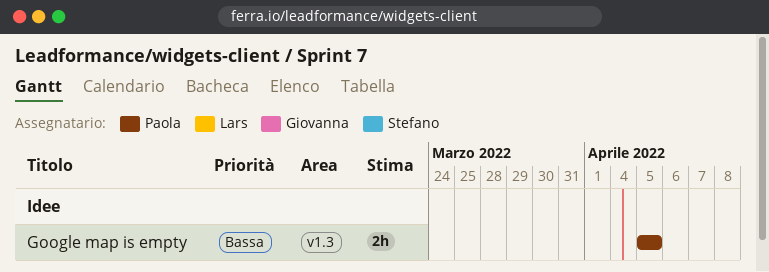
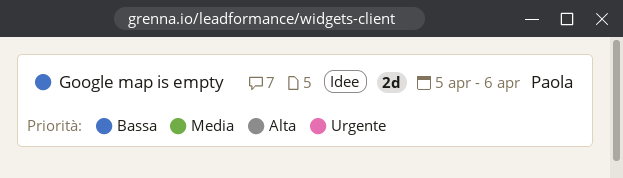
Google map is empty, estimate: 2h -> 2d
Google map is empty, due: Apr 5 -> Apr 6

